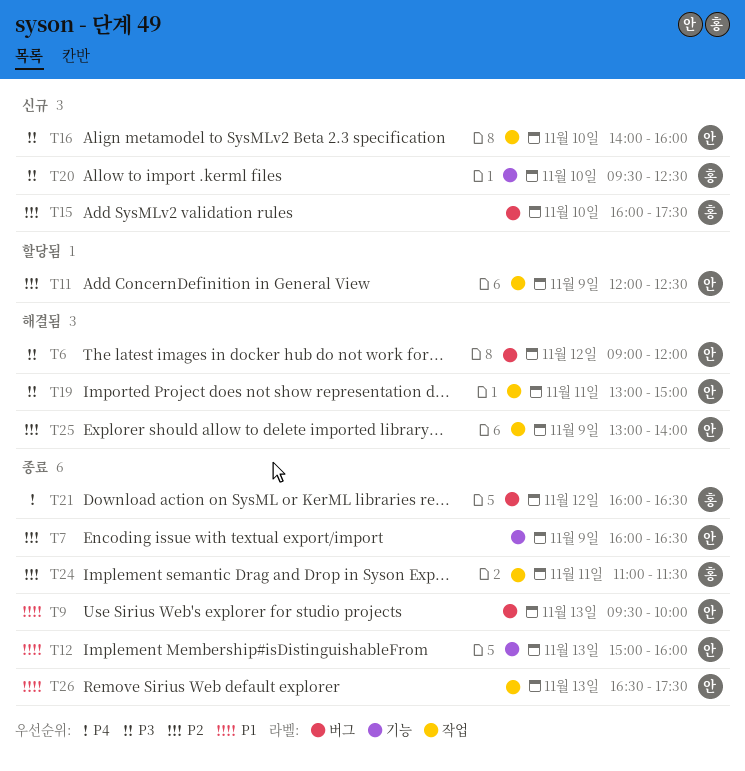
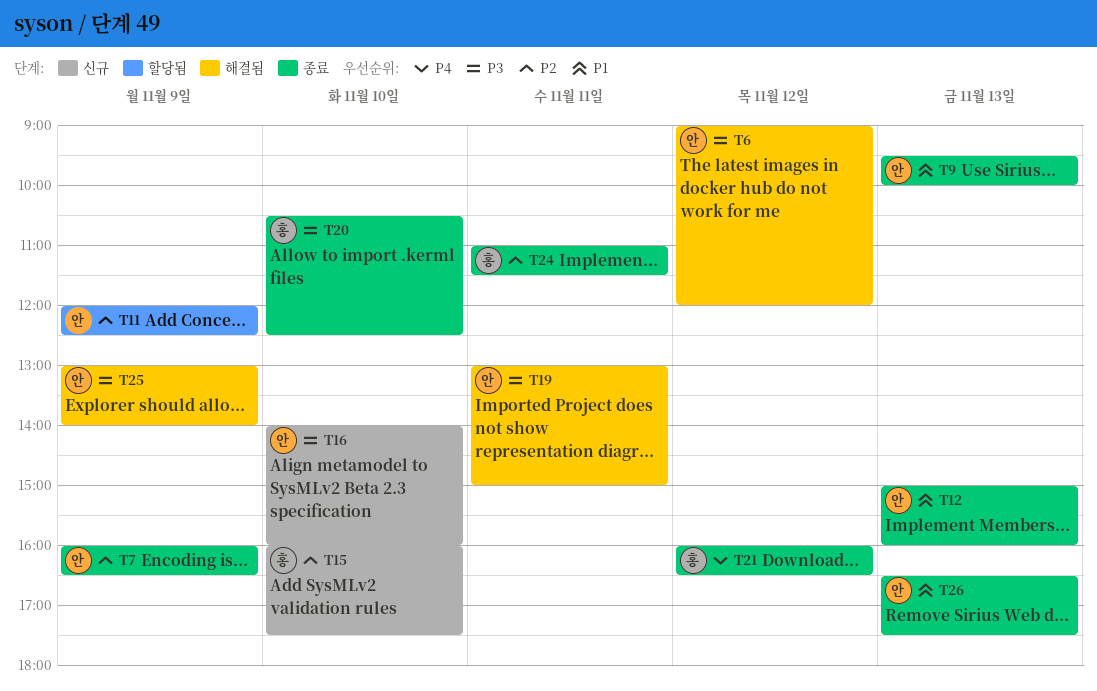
T20, status: 신규 -> 종료
T20, begins: 09:30 -> 10:30
T25, priority: P2 -> P3

